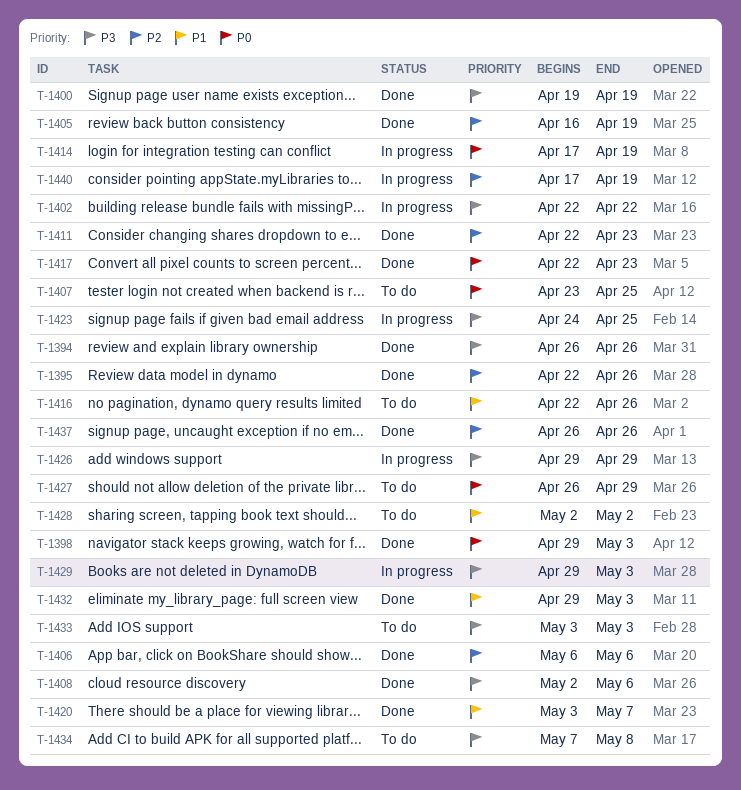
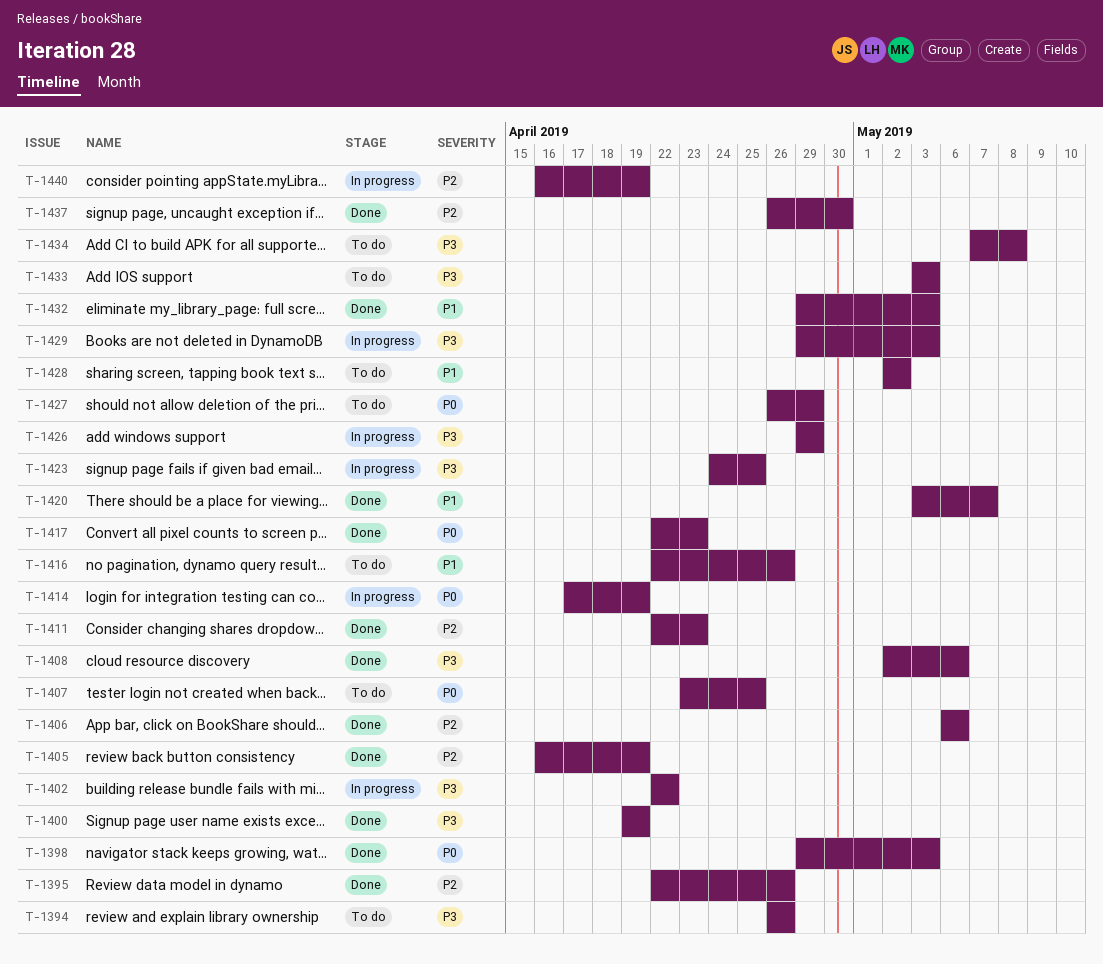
T-1394, status: Done -> To do
T-1437, due: Apr 26 -> Apr 30
T-1440, start: Apr 17 -> Apr 16

